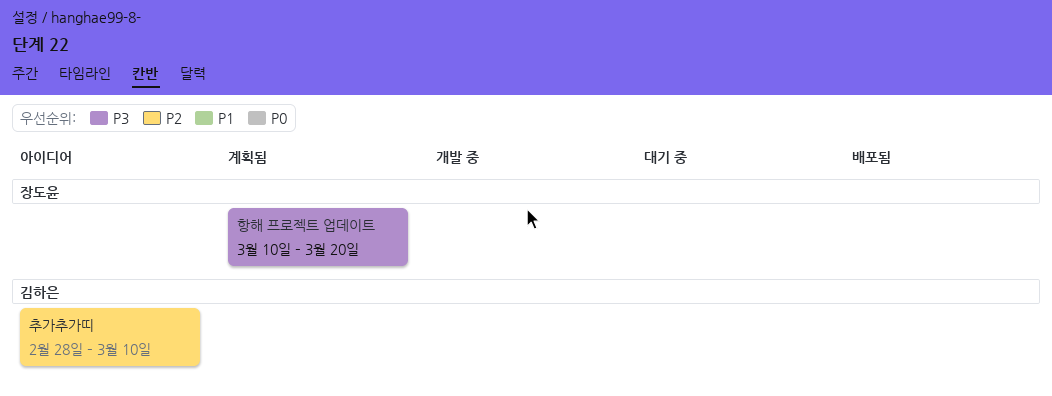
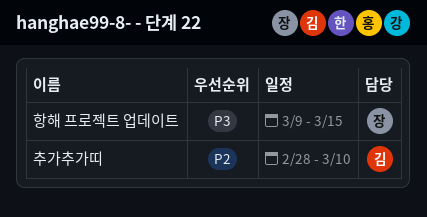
항해 프로젝트 업데이트, start: Mar 10 -> Mar 9
항해 프로젝트 업데이트, due: Mar 20 -> Mar 15

